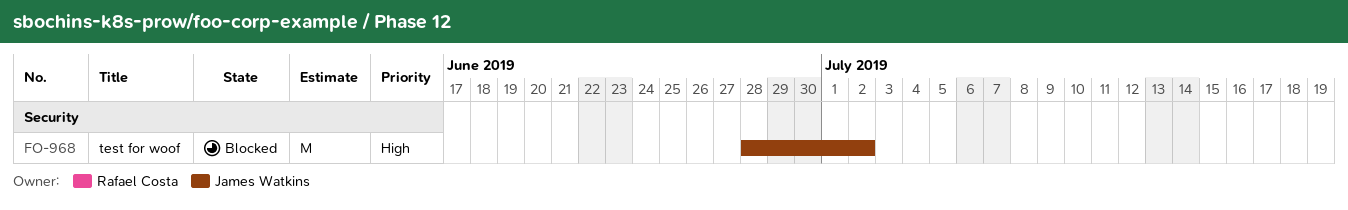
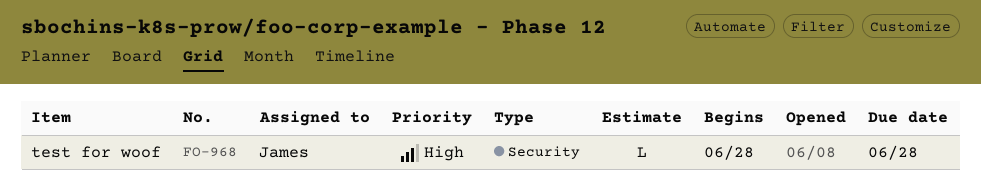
FO-968, estimate: M -> L
FO-968, due: Jul 2 -> Jun 28

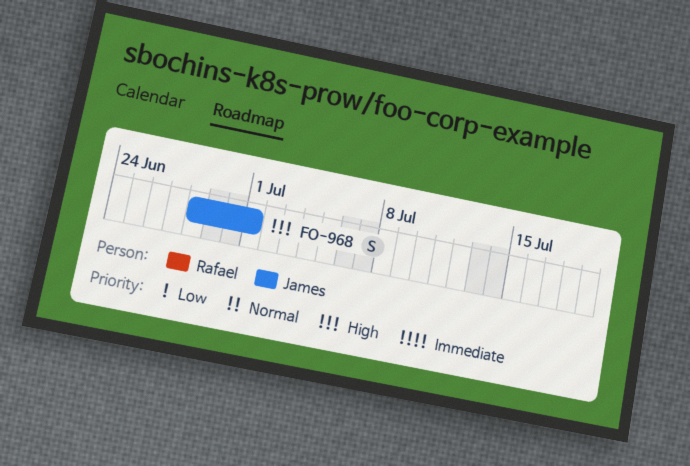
FO-968, estimate: L -> S
FO-968, due: Jun 28 -> Jul 1

